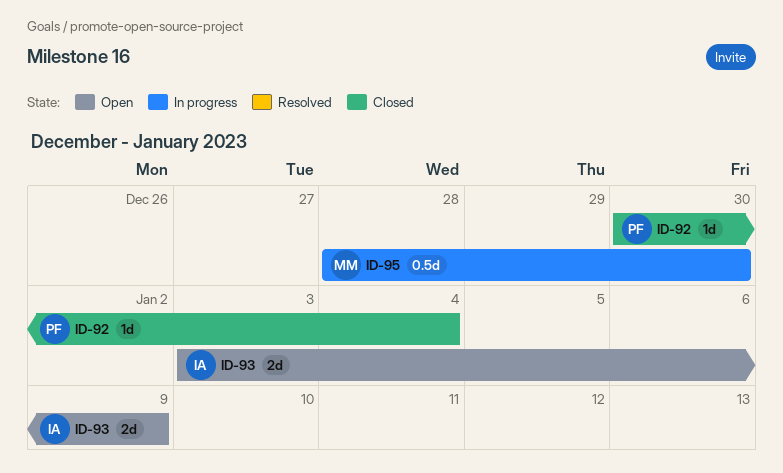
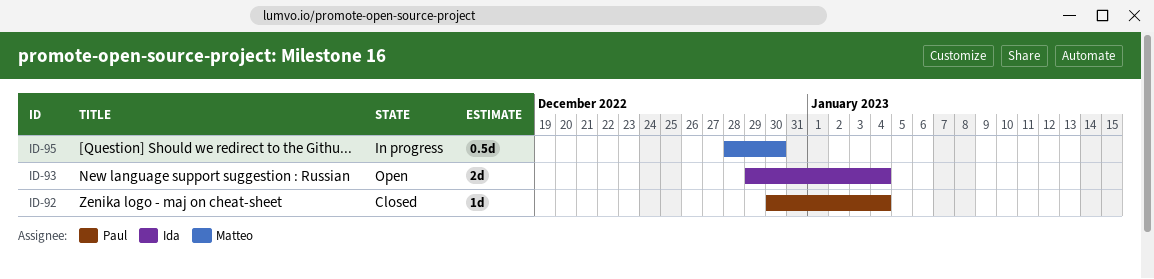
ID-93, start: Jan 3 -> Dec 29
ID-93, due: Jan 9 -> Jan 4

